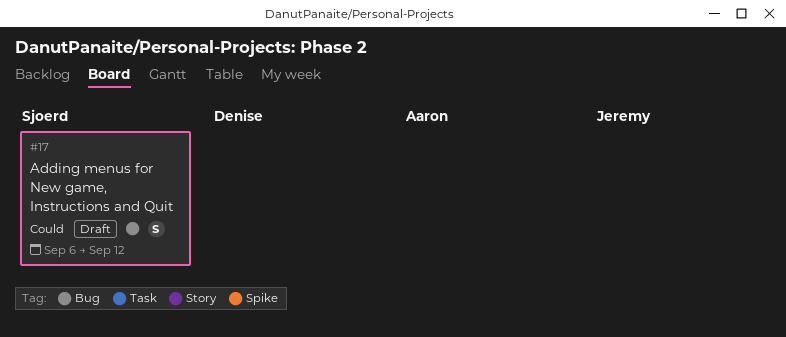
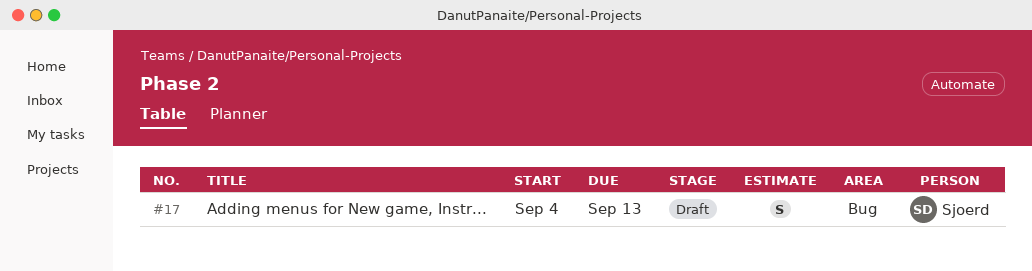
#17, start: Sep 6 -> Sep 4
#17, due: Sep 12 -> Sep 13

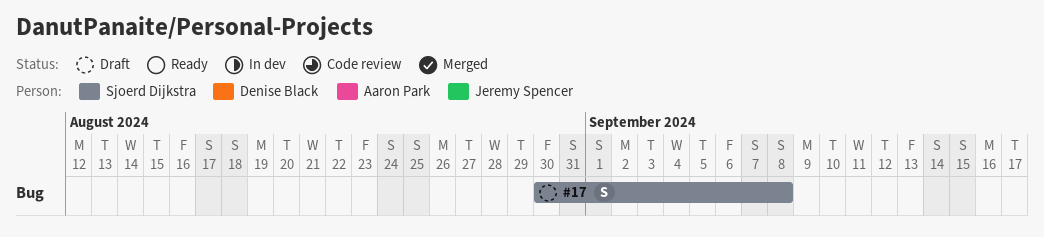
#17, start: Sep 4 -> Aug 30
#17, due: Sep 13 -> Sep 8

